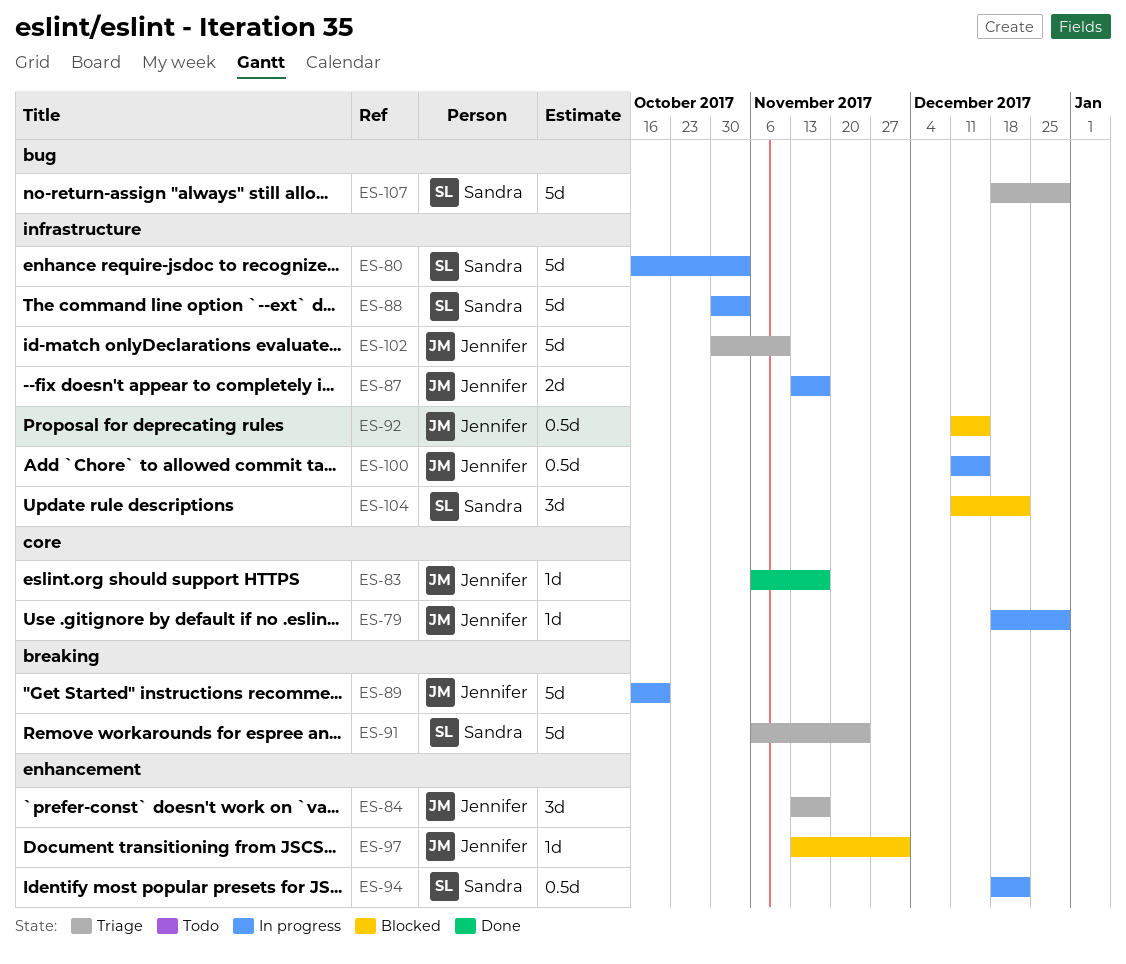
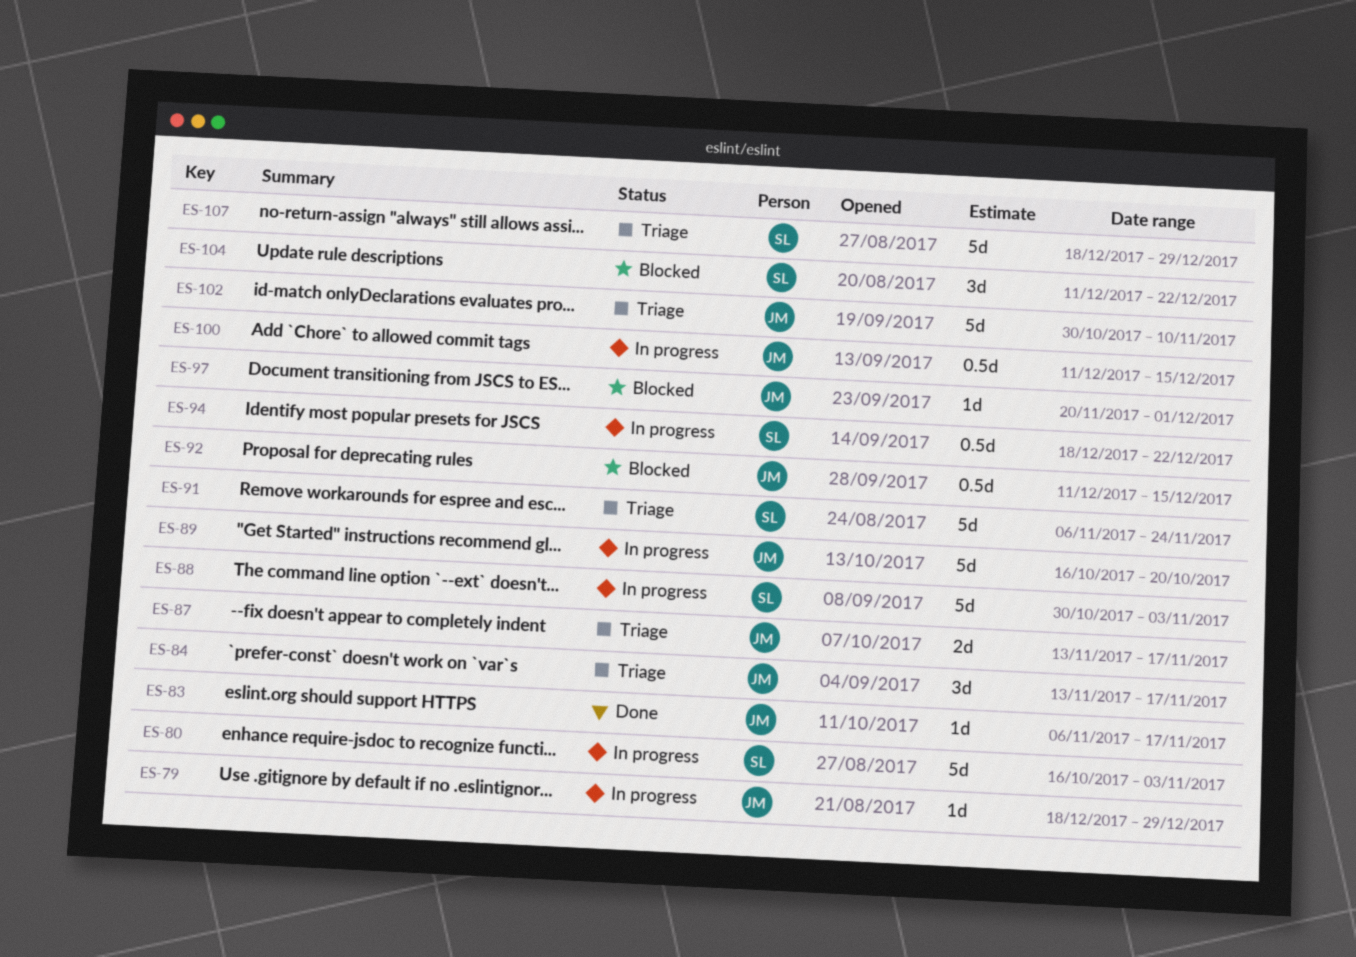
ES-87, status: In progress -> Triage
ES-97, start: Nov 13 -> Nov 20

